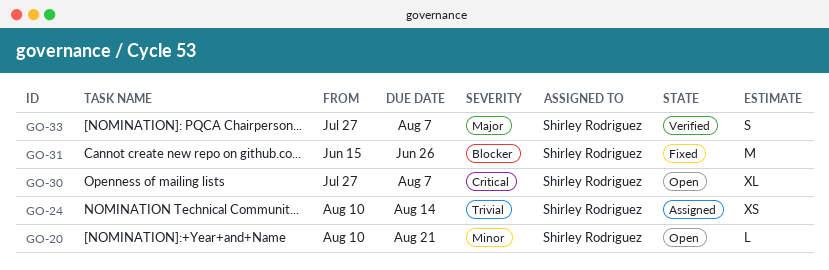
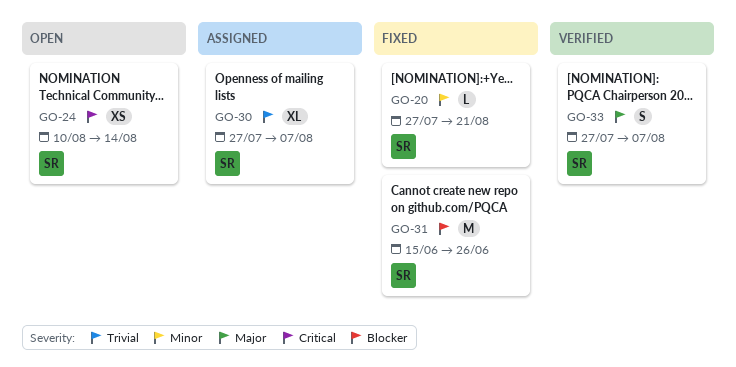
GO-20, status: Open -> Fixed
GO-20, start: Aug 10 -> Jul 27
GO-24, status: Assigned -> Open
GO-24, priority: Trivial -> Critical
GO-30, status: Open -> Assigned
GO-30, priority: Critical -> Trivial

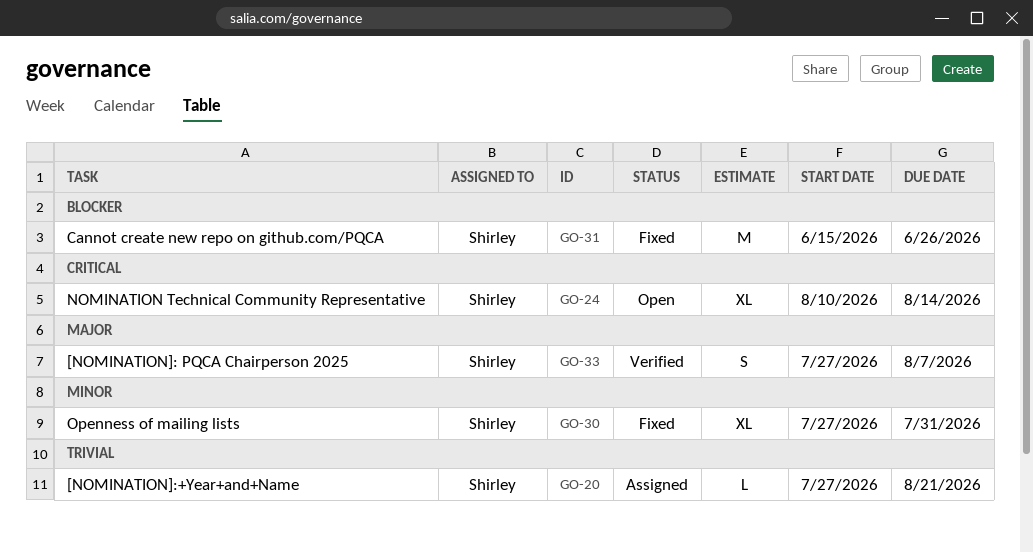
GO-20, status: Fixed -> Assigned
GO-20, priority: Minor -> Trivial
GO-24, estimate: XS -> XL
GO-30, status: Assigned -> Fixed
GO-30, priority: Trivial -> Minor
GO-30, due: Aug 7 -> Jul 31

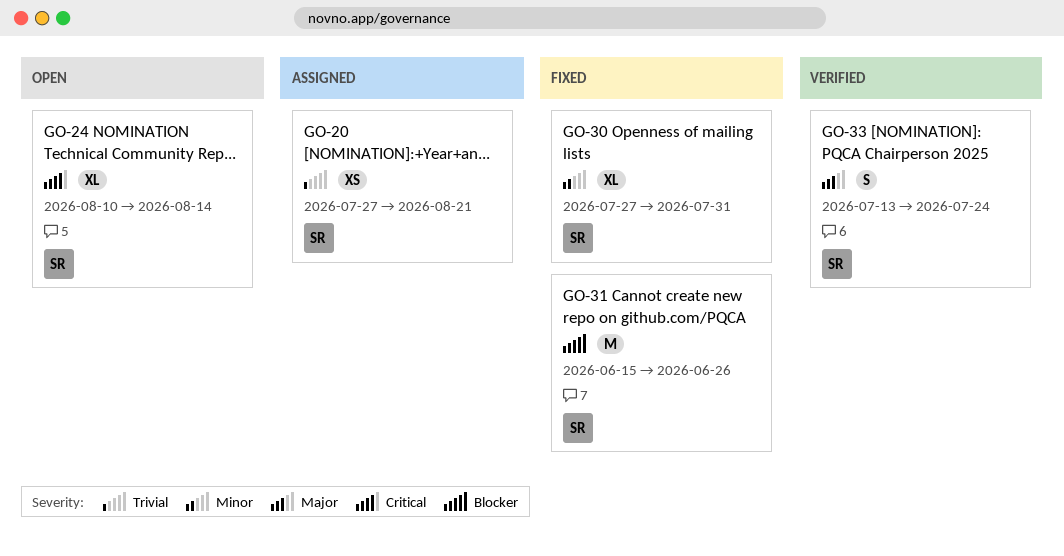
GO-20, estimate: L -> XS
GO-33, start: Jul 27 -> Jul 13
GO-33, due: Aug 7 -> Jul 24

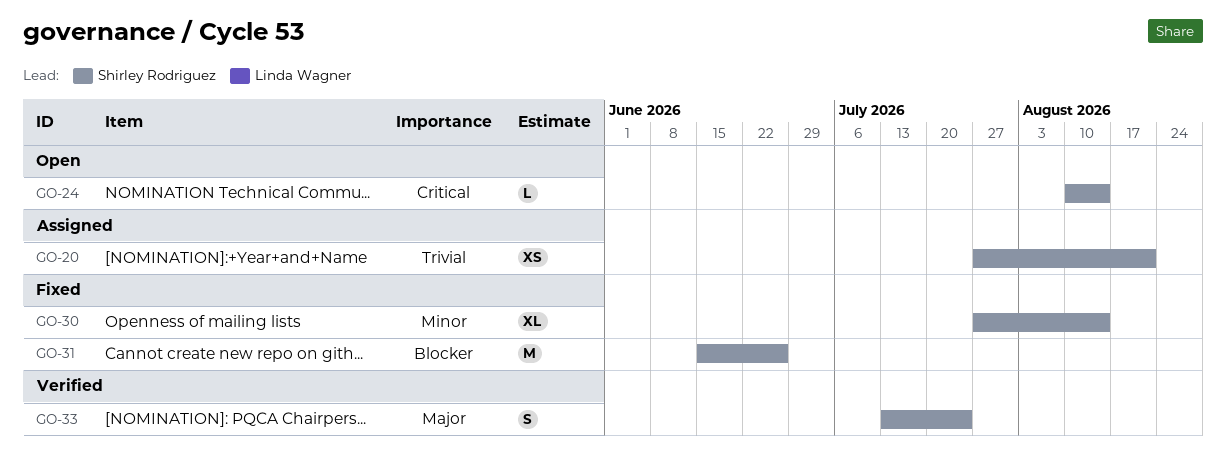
GO-24, estimate: XL -> L
GO-30, due: Jul 31 -> Aug 14

